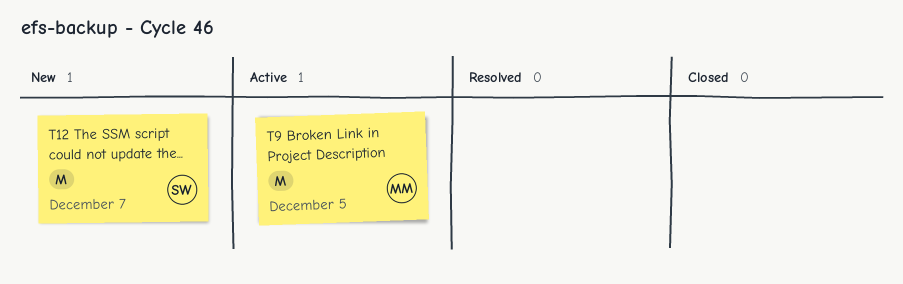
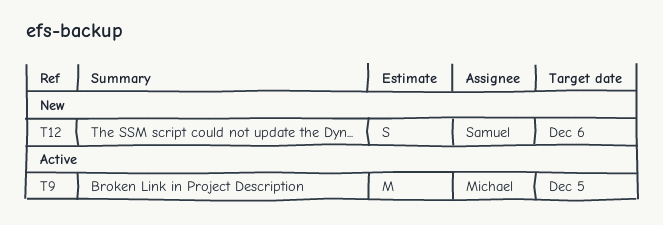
T12, estimate: M -> S
T12, due: Dec 7 -> Dec 6

